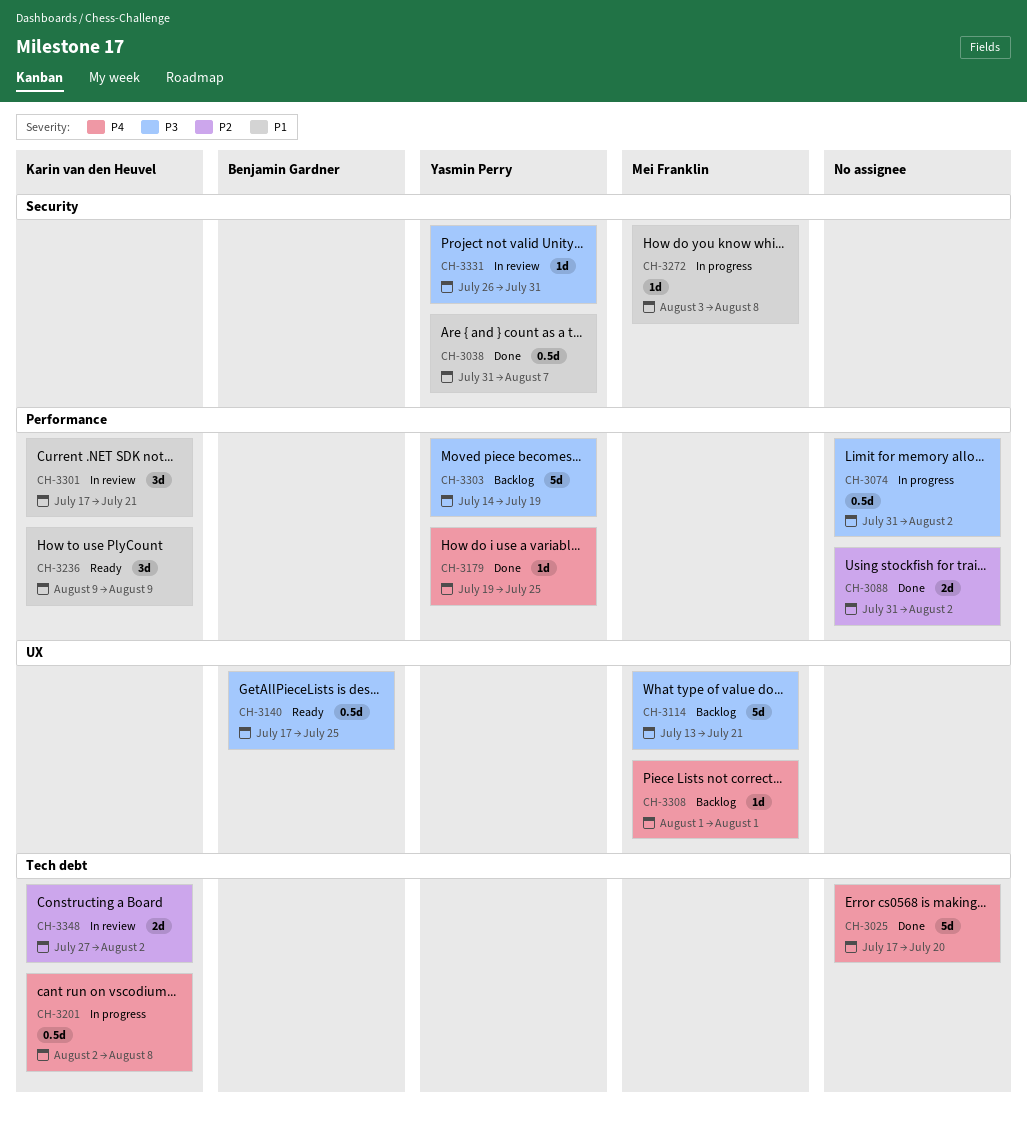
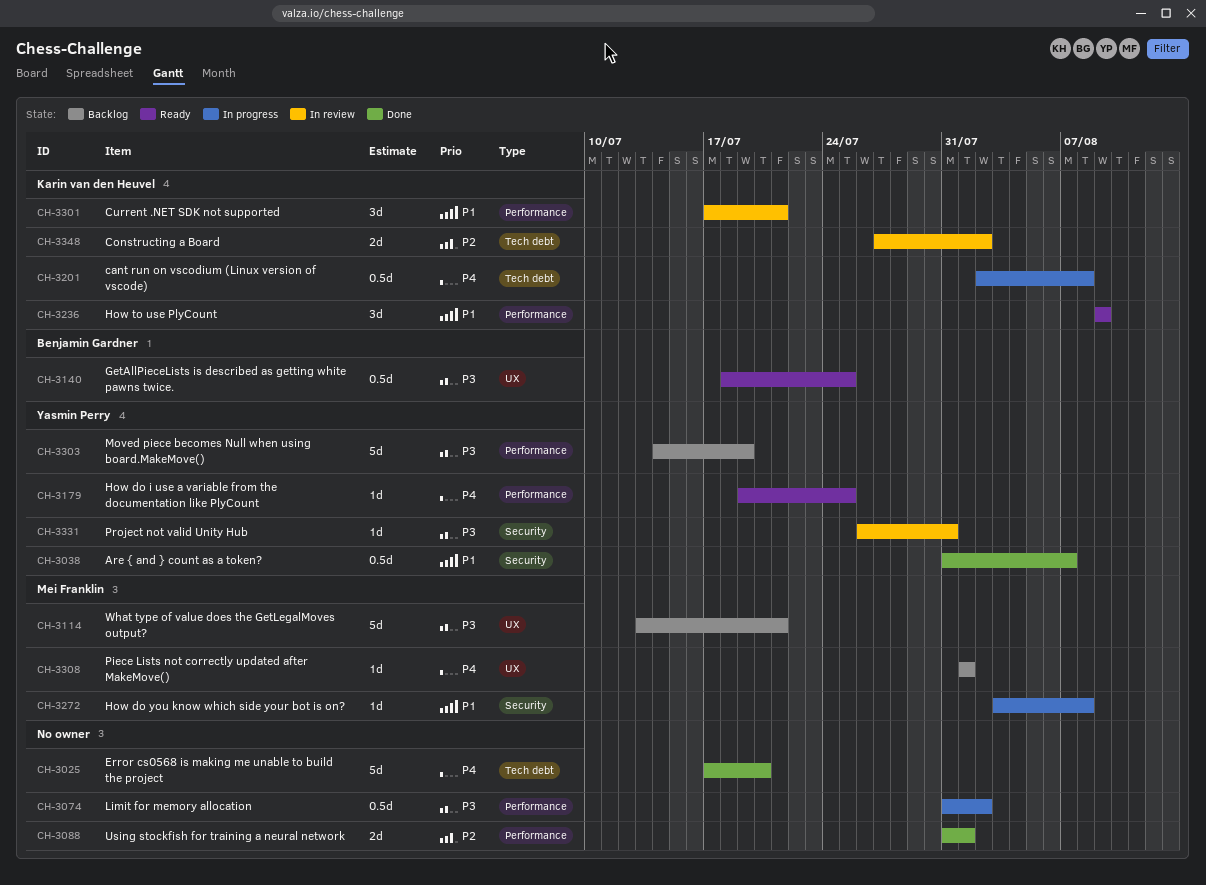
CH-3088, due: Aug 2 -> Aug 1
CH-3140, start: Jul 17 -> Jul 18
CH-3179, status: Done -> Ready

